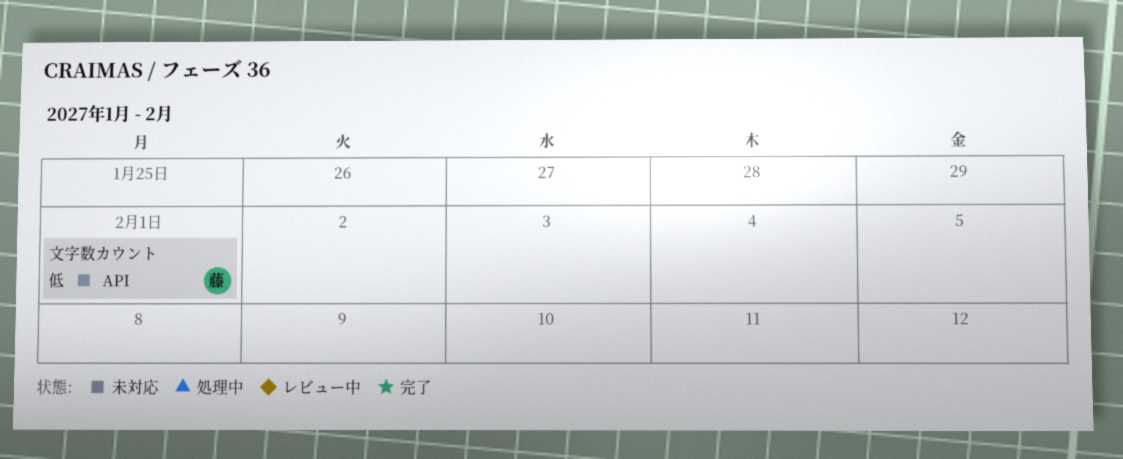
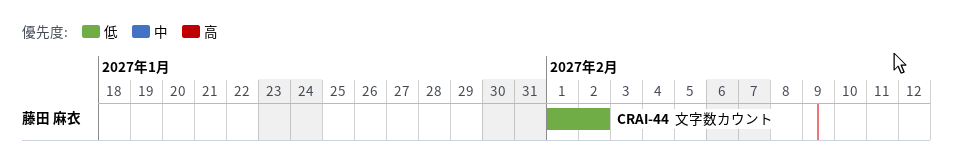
文字数カウント, due: Feb 1 -> Feb 2

